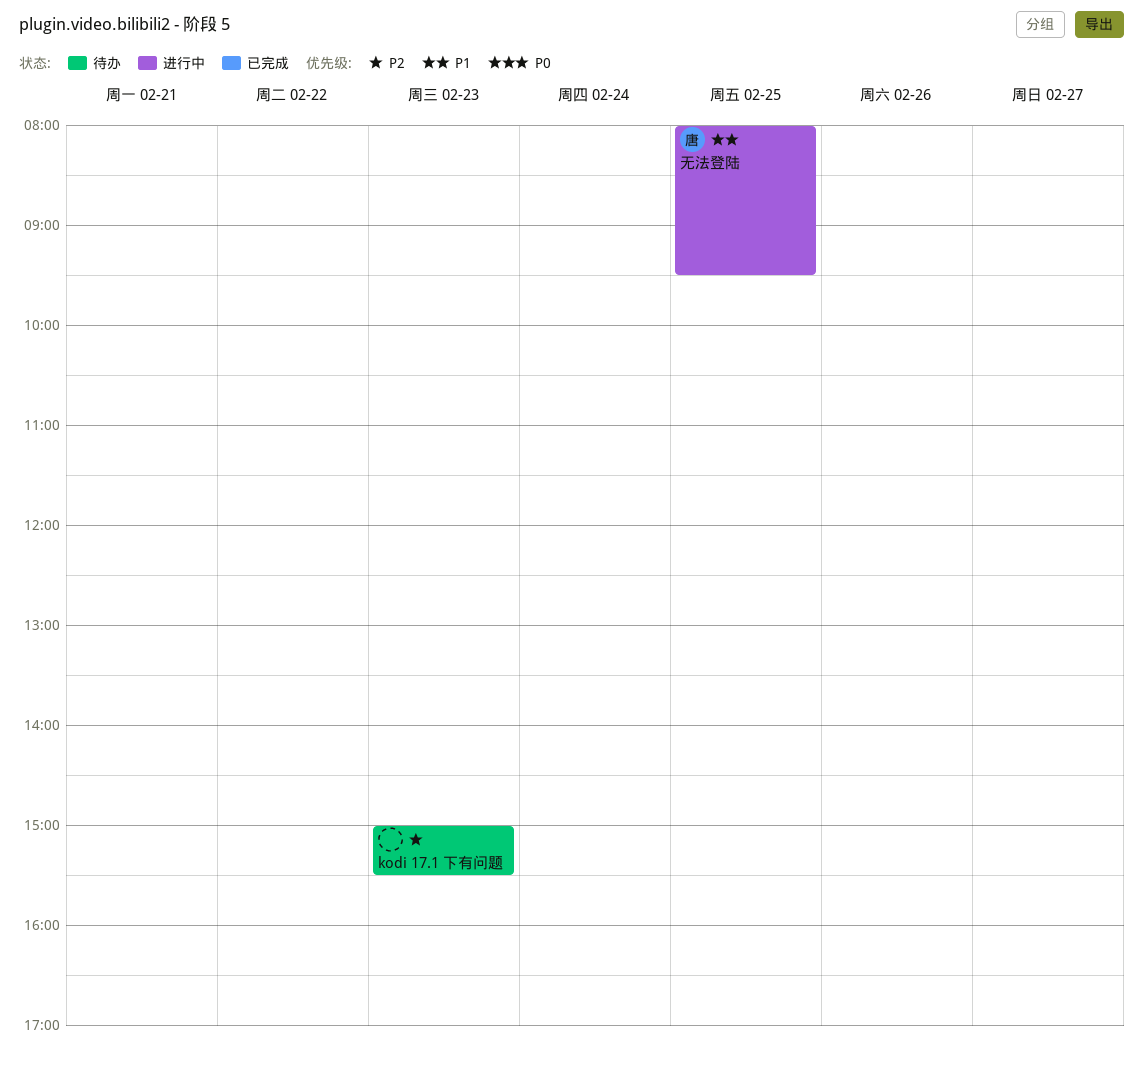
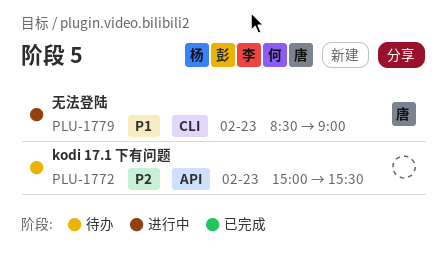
无法登陆, day: Feb 25 -> Feb 23
无法登陆, begins: 08:00 -> 08:30
无法登陆, ends: 09:30 -> 09:00

